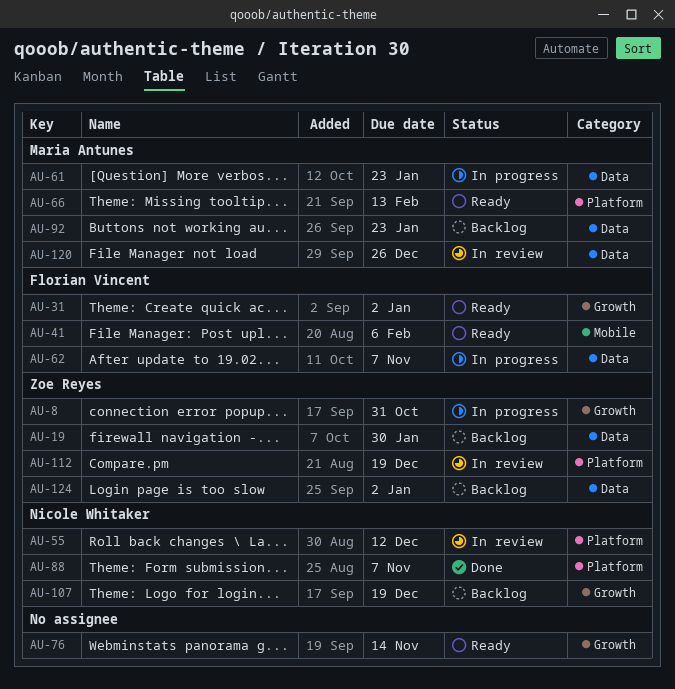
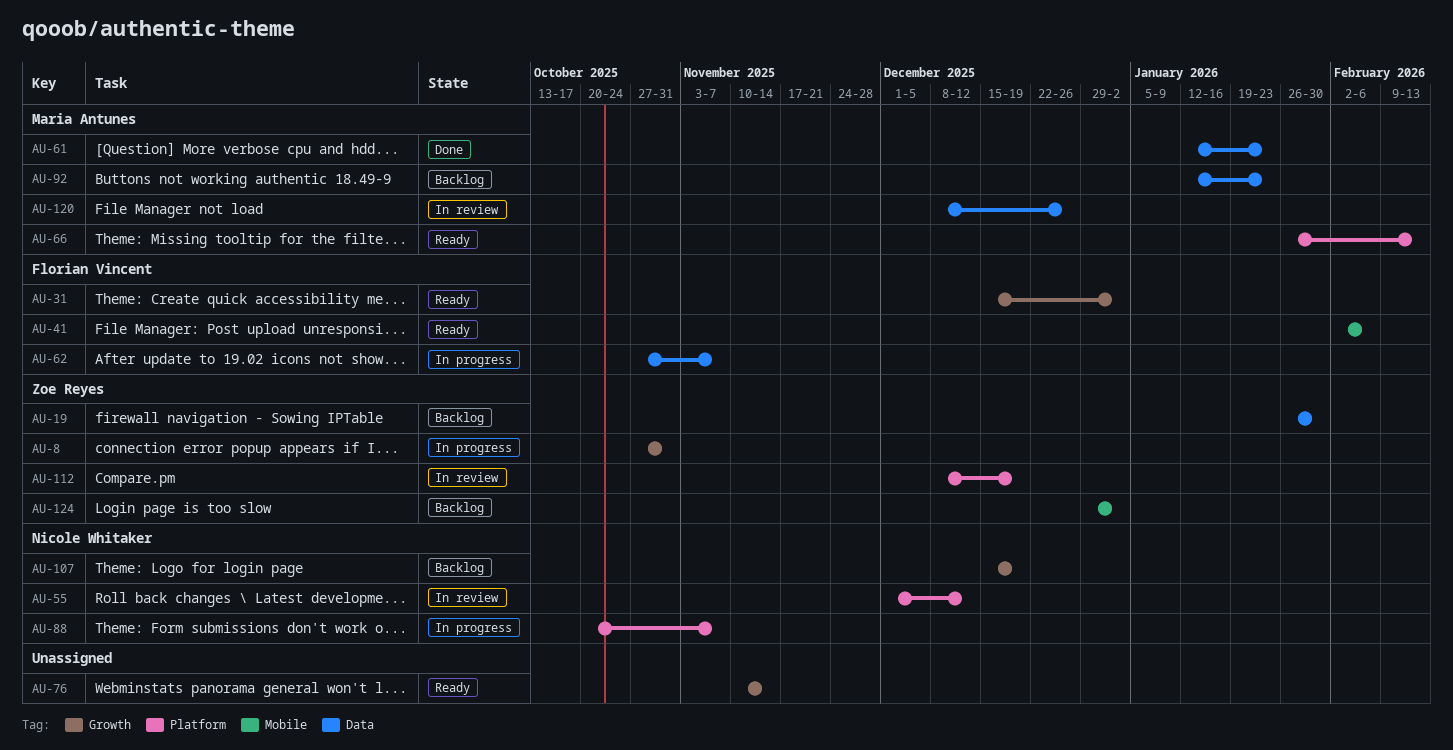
AU-61, status: In progress -> Done
AU-88, status: Done -> In progress
AU-124, label: Data -> Mobile

